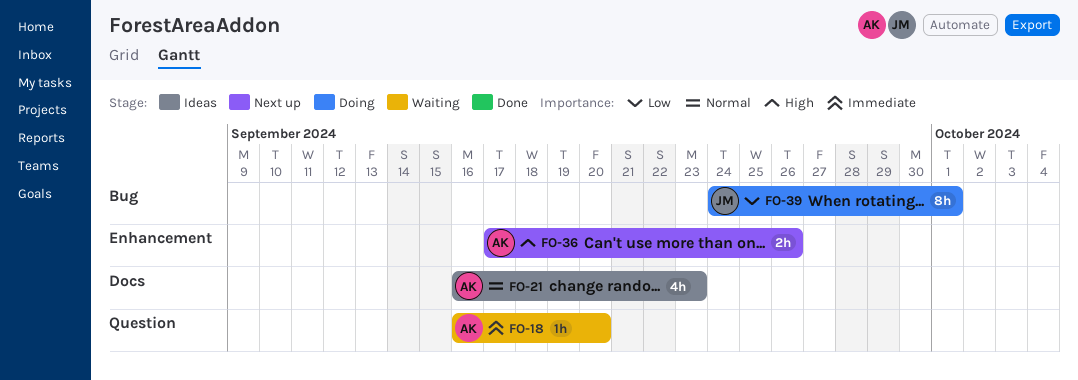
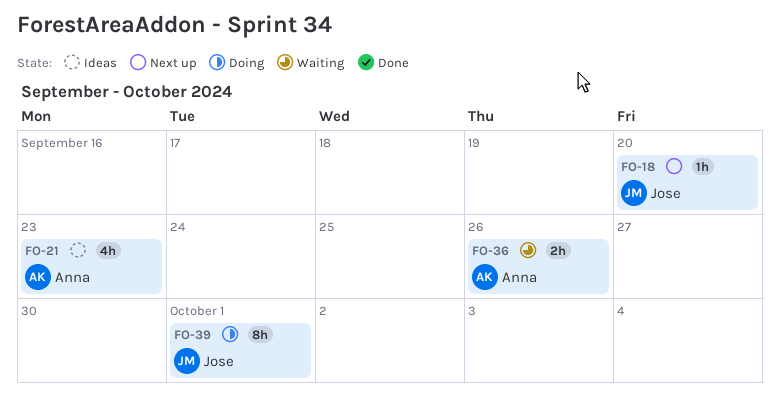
FO-18, status: Waiting -> Next up
FO-18, owner: Anna -> Jose
FO-36, status: Next up -> Waiting

